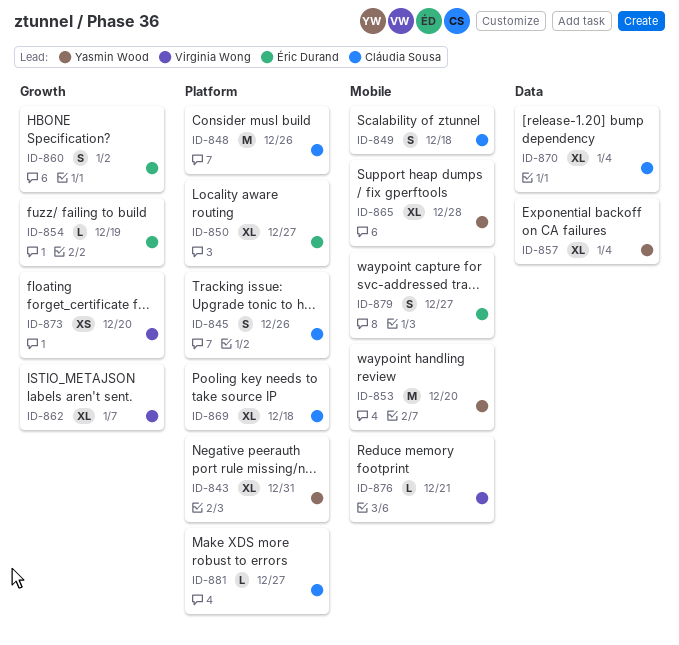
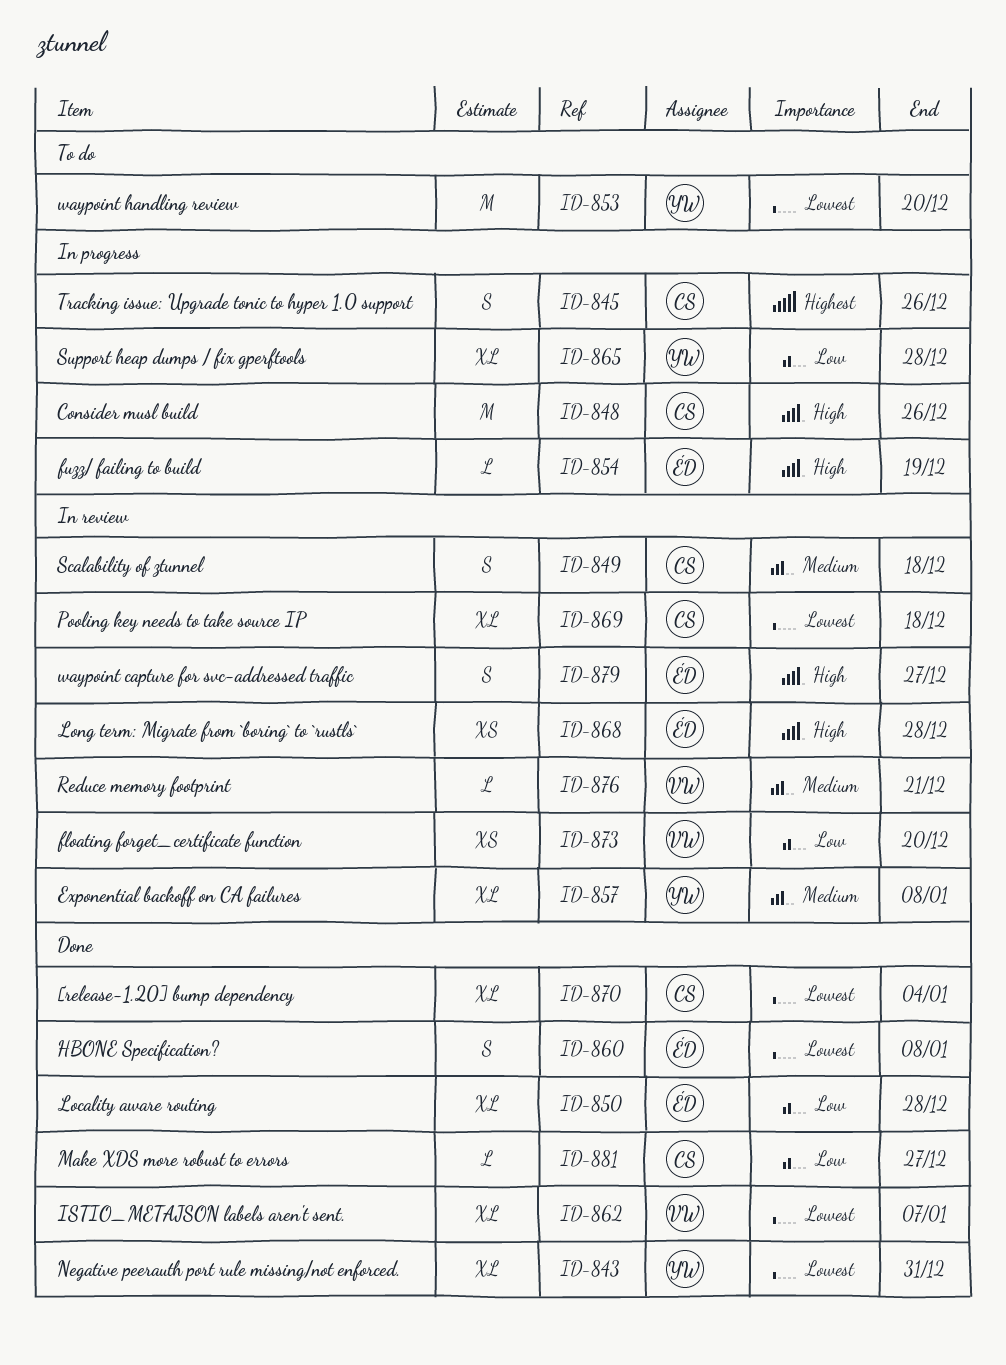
ID-850, due: Dec 27 -> Dec 28
ID-857, due: Jan 4 -> Jan 8
ID-860, due: Jan 2 -> Jan 8
ID-868: none -> present

